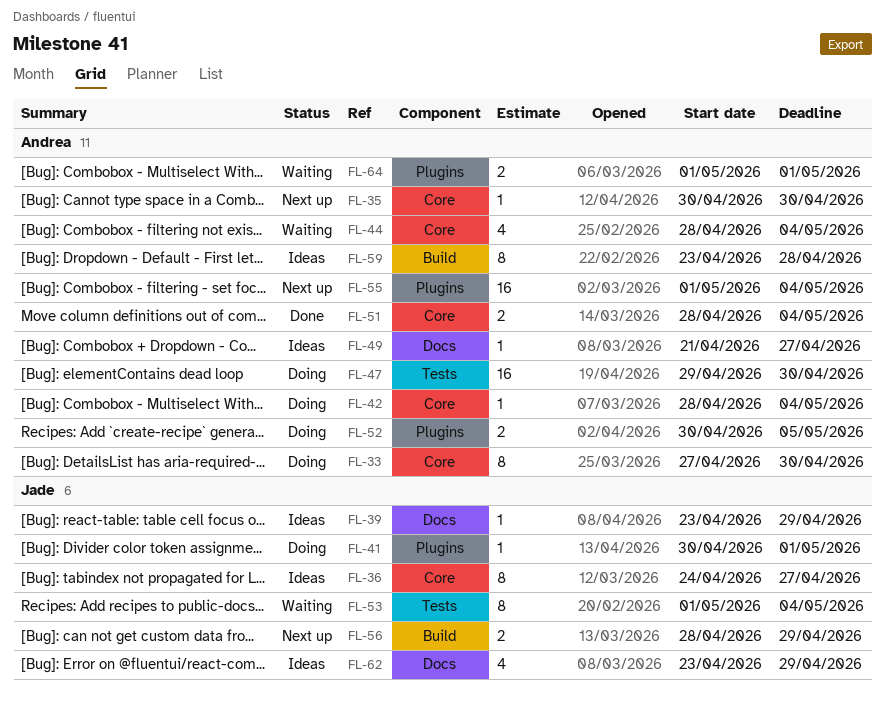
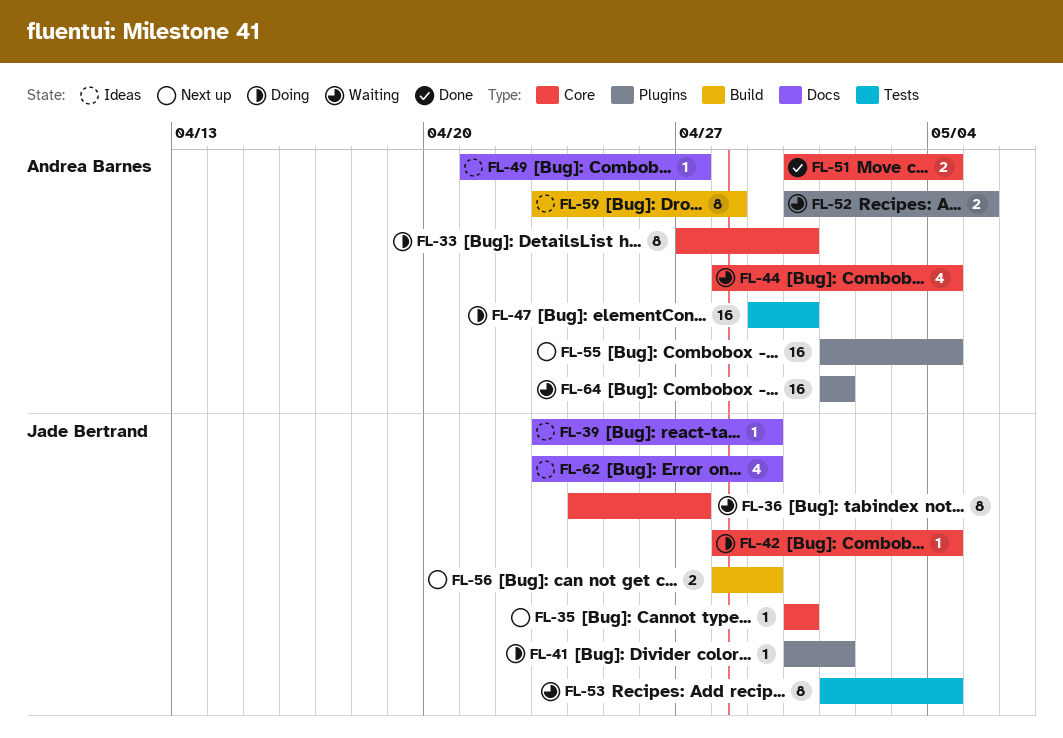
FL-35, owner: Andrea Barnes -> Jade Bertrand
FL-36, status: Ideas -> Waiting
FL-42, owner: Andrea Barnes -> Jade Bertrand
FL-51, start: Apr 28 -> Apr 30
FL-52, status: Doing -> Waiting
FL-64, estimate: 2 -> 16

